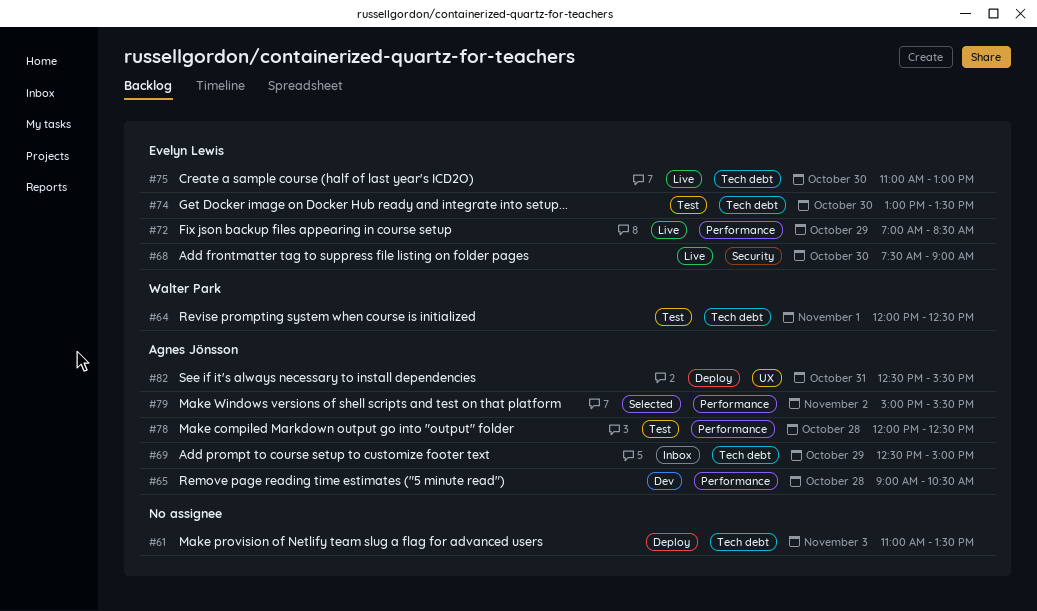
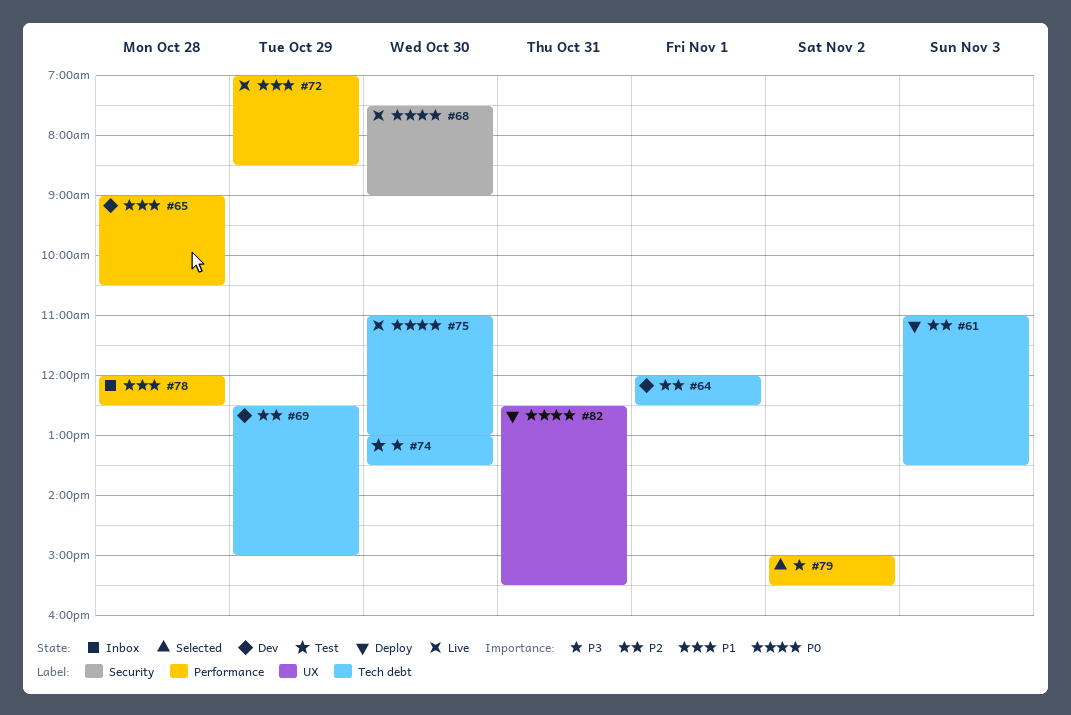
#64, status: Test -> Dev
#69, status: Inbox -> Dev
#78, status: Test -> Inbox

